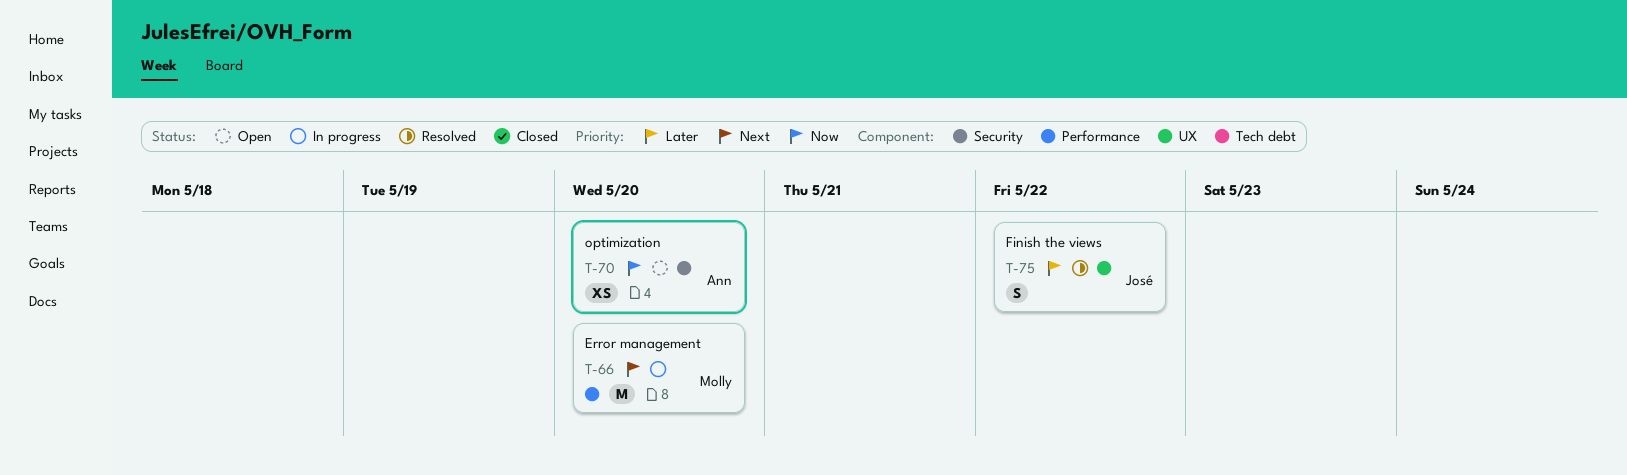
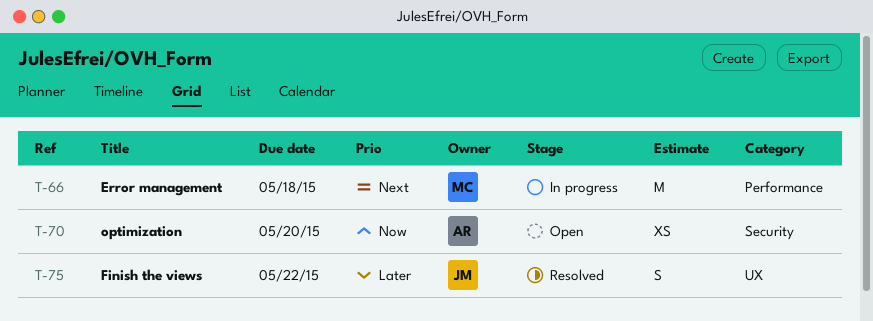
T-66, due: May 20 -> May 18

